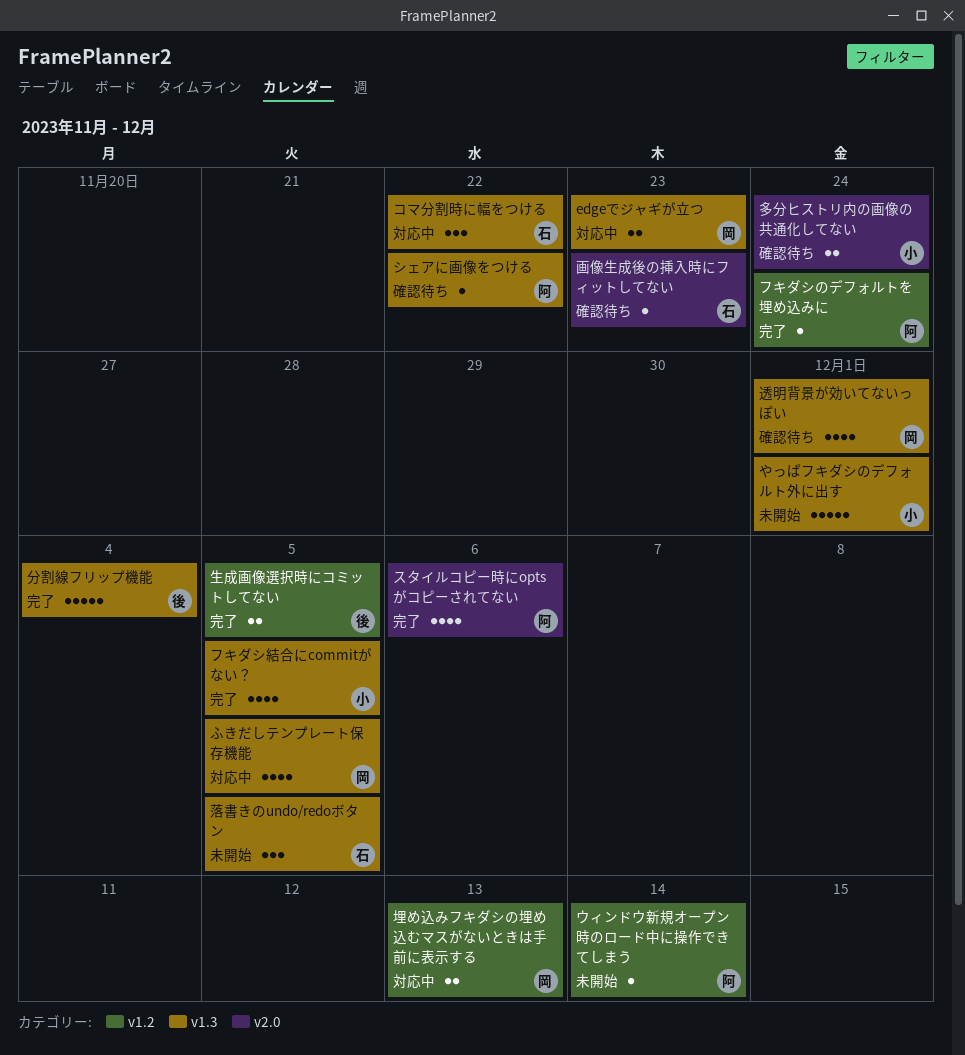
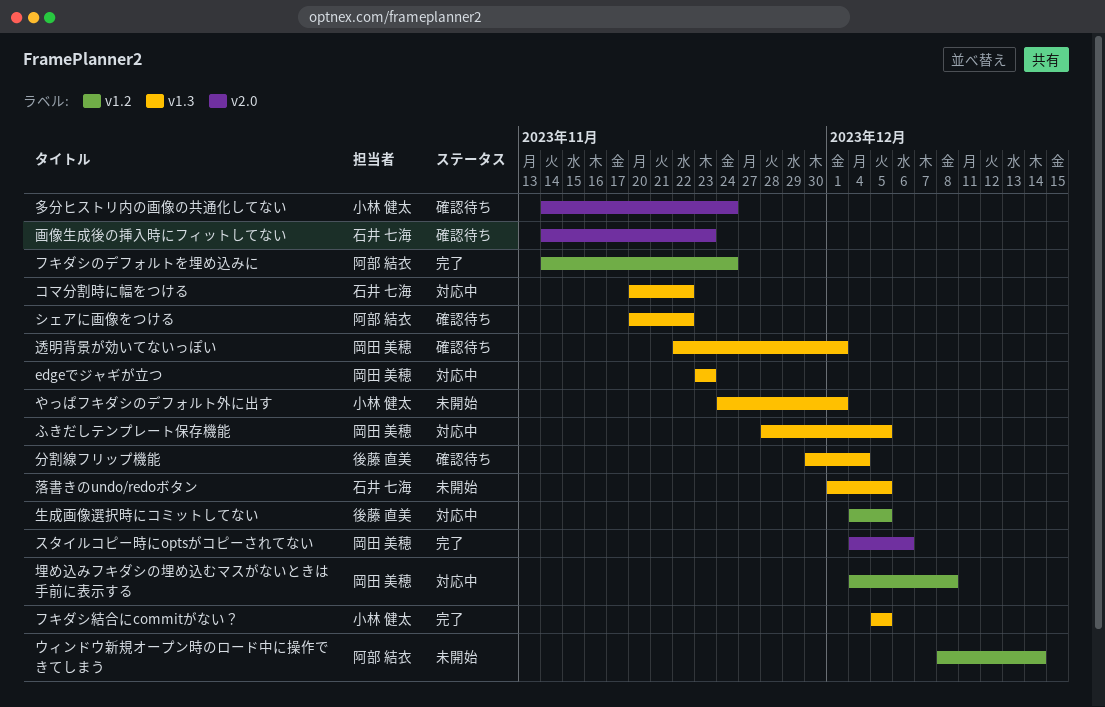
スタイルコピー時にoptsがコピーされてない, owner: 阿部 結衣 -> 岡田 美穂
分割線フリップ機能, status: 完了 -> 確認待ち
埋め込みフキダシの埋め込むマスがないときは手前に表示する, due: Dec 13 -> Dec 8
生成画像選択時にコミットしてない, status: 完了 -> 対応中

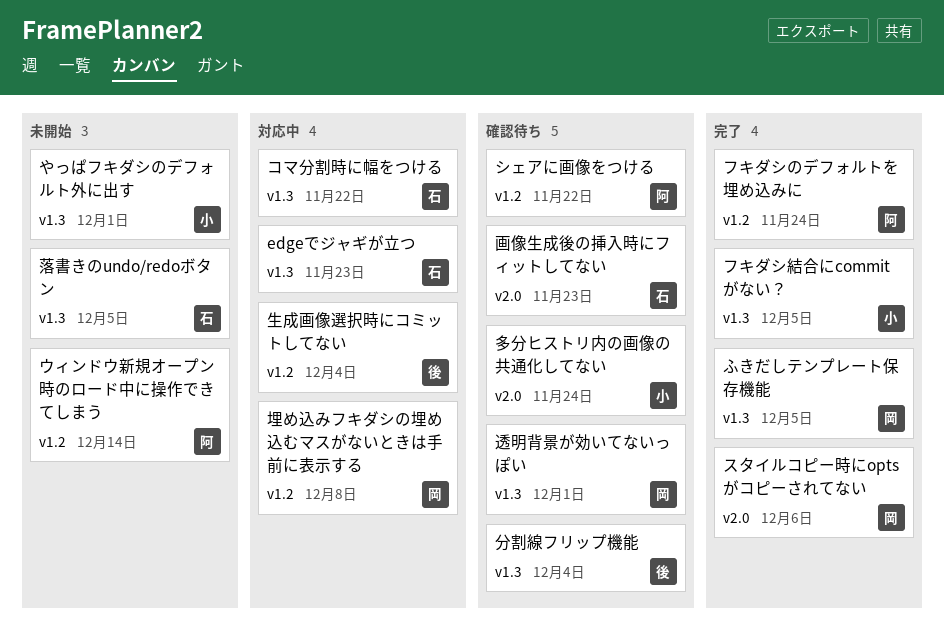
edgeでジャギが立つ, owner: 岡田 美穂 -> 石井 七海
ふきだしテンプレート保存機能, status: 対応中 -> 完了
シェアに画像をつける, label: v1.3 -> v1.2
生成画像選択時にコミットしてない, due: Dec 5 -> Dec 4

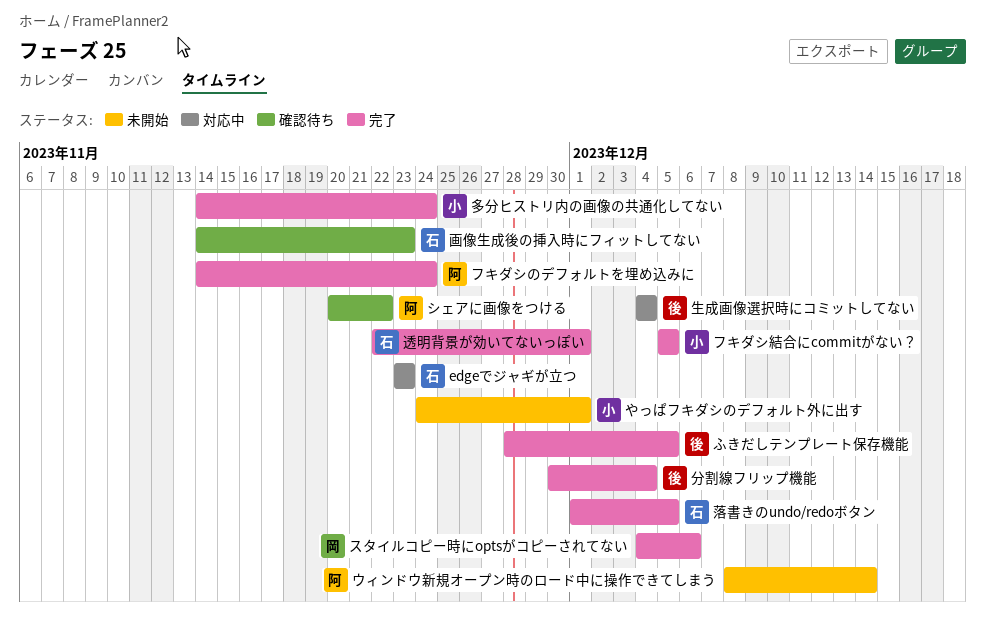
ふきだしテンプレート保存機能, owner: 岡 -> 後
コマ分割時に幅をつける: present -> none
分割線フリップ機能, status: 確認待ち -> 完了
埋め込みフキダシの埋め込むマスがないときは手前に表示する: present -> none
多分ヒストリ内の画像の共通化してない, status: 確認待ち -> 完了
落書きのundo/redoボタン, status: 未開始 -> 完了
透明背景が効いてないっぽい, status: 確認待ち -> 完了
透明背景が効いてないっぽい, owner: 岡 -> 石

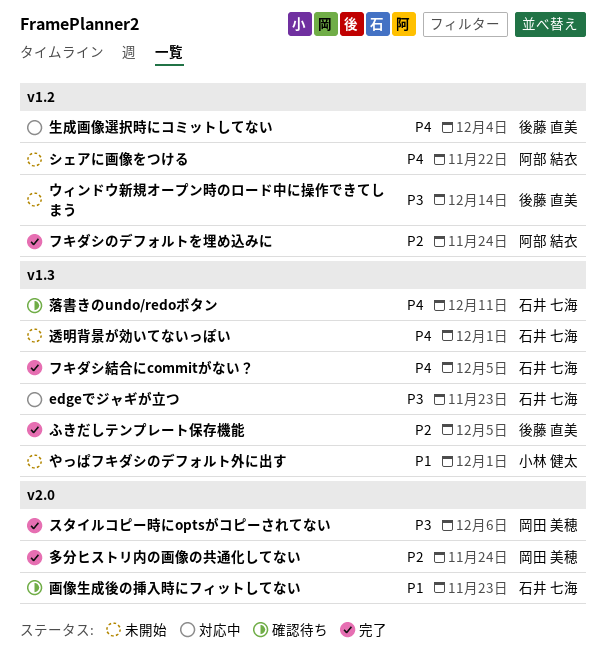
ウィンドウ新規オープン時のロード中に操作できてしまう, owner: 阿部 結衣 -> 後藤 直美
シェアに画像をつける, status: 確認待ち -> 未開始
フキダシ結合にcommitがない？, owner: 小林 健太 -> 石井 七海
分割線フリップ機能: present -> none
多分ヒストリ内の画像の共通化してない, owner: 小林 健太 -> 岡田 美穂
落書きのundo/redoボタン, status: 完了 -> 確認待ち
落書きのundo/redoボタン, due: Dec 5 -> Dec 11
透明背景が効いてないっぽい, status: 完了 -> 未開始

